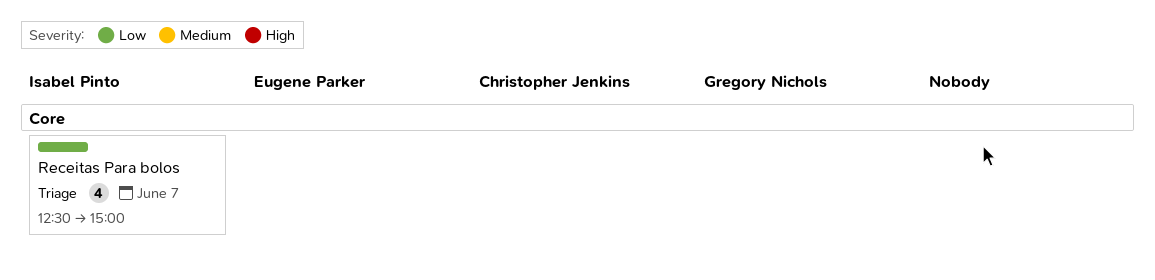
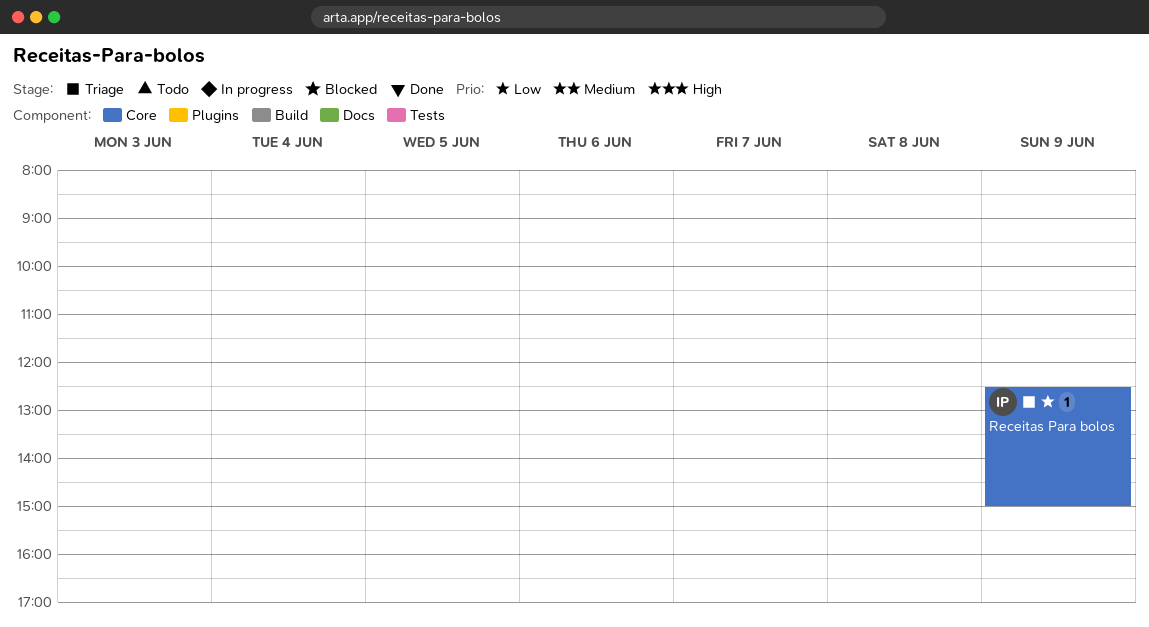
Receitas Para bolos, estimate: 4 -> 1
Receitas Para bolos, day: Jun 7 -> Jun 9

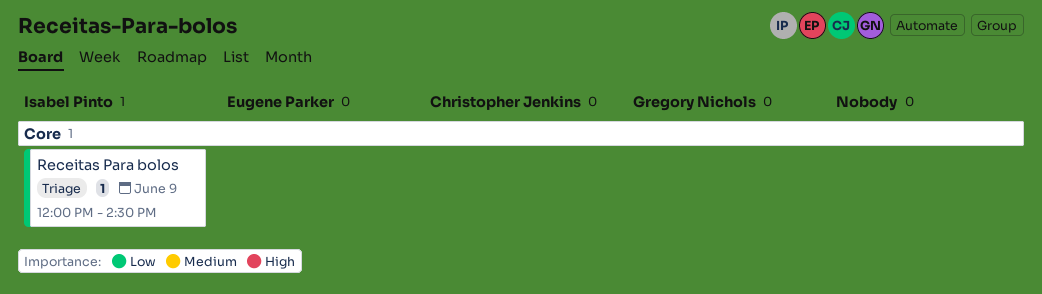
Receitas Para bolos, begins: 12:30 -> 12:00
Receitas Para bolos, ends: 15:00 -> 14:30

